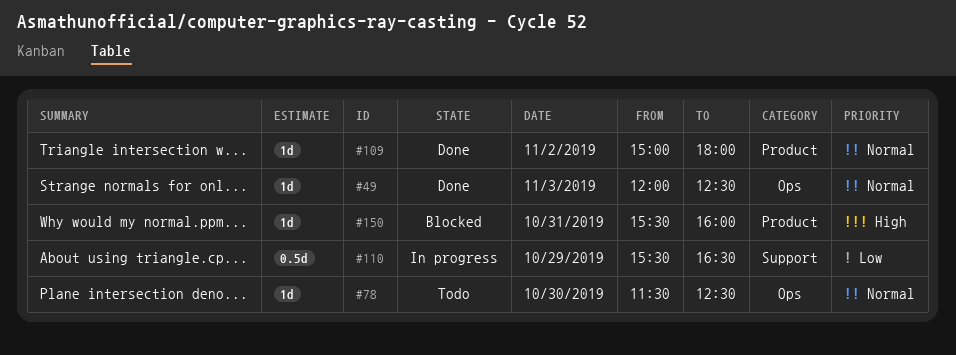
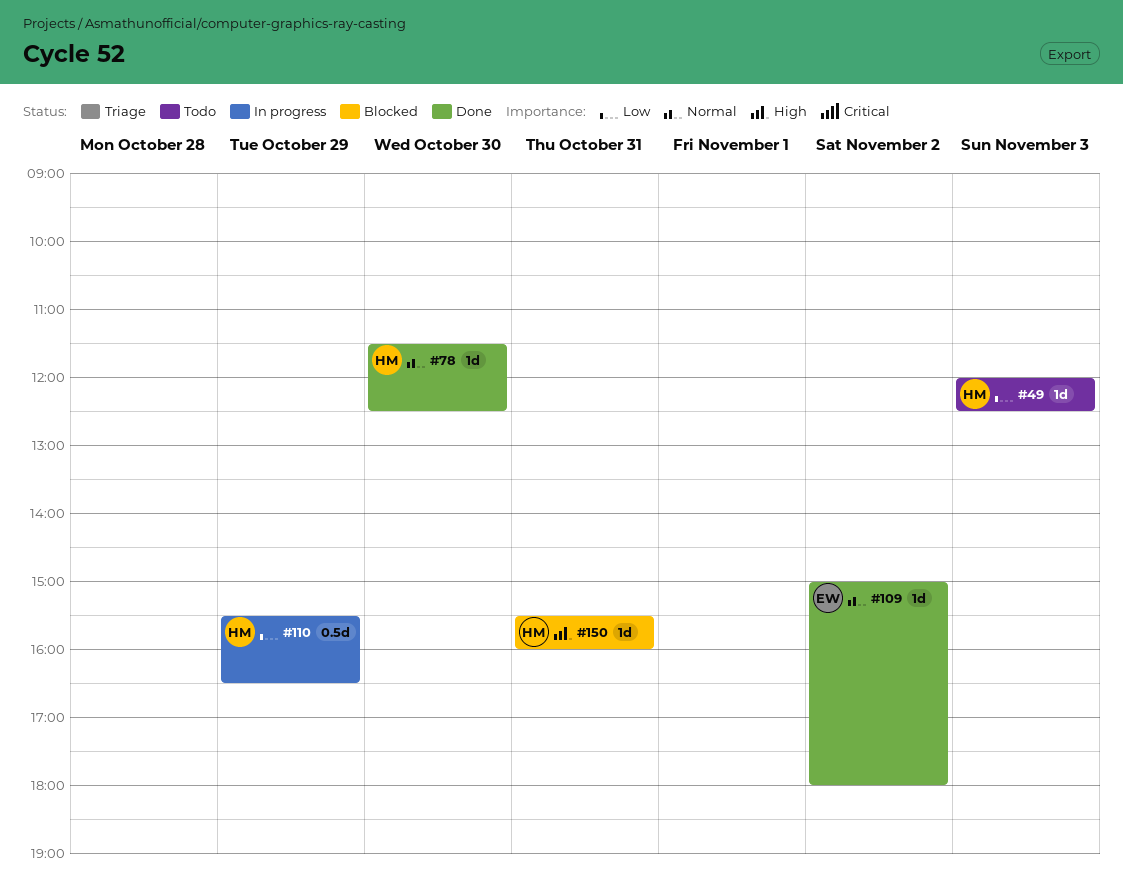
#49, status: Done -> Todo
#49, priority: Normal -> Low
#78, status: Todo -> Done

